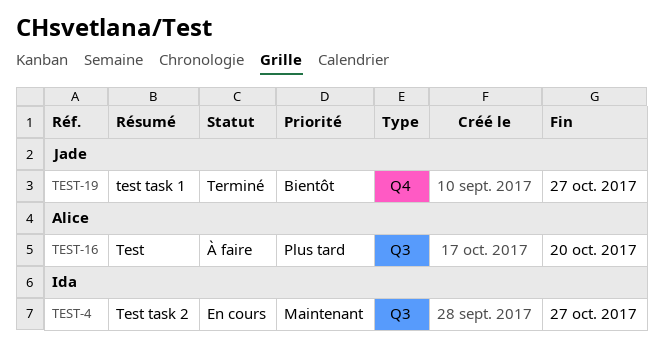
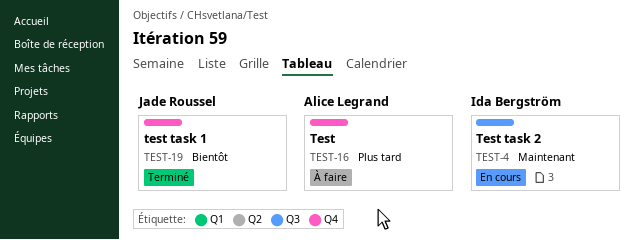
TEST-16, label: Q3 -> Q4

